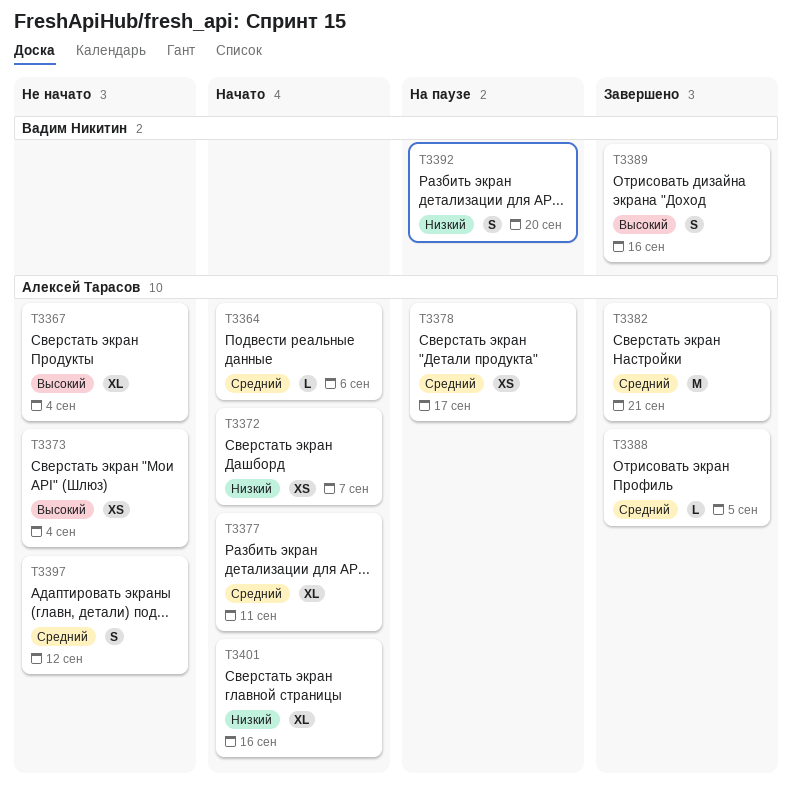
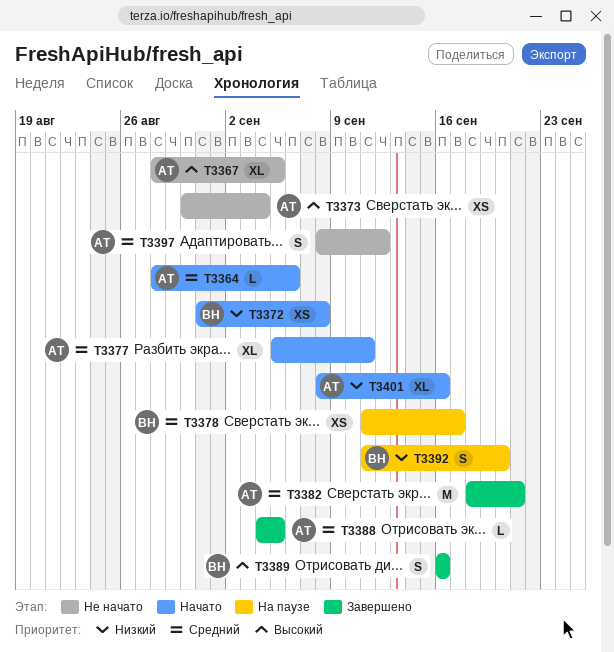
T3367, due: Sep 4 -> Sep 5
T3372, owner: Алексей Тарасов -> Вадим Никитин
T3372, due: Sep 7 -> Sep 8
T3378, owner: Алексей Тарасов -> Вадим Никитин

